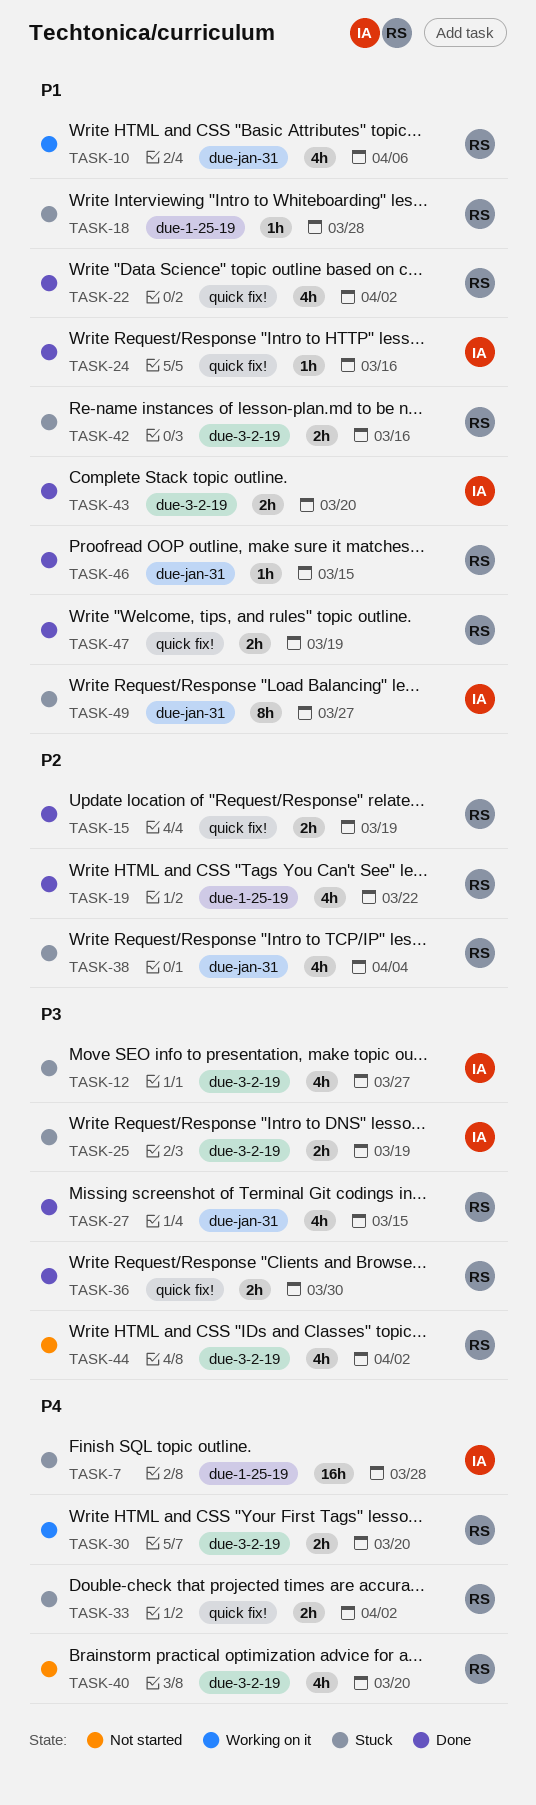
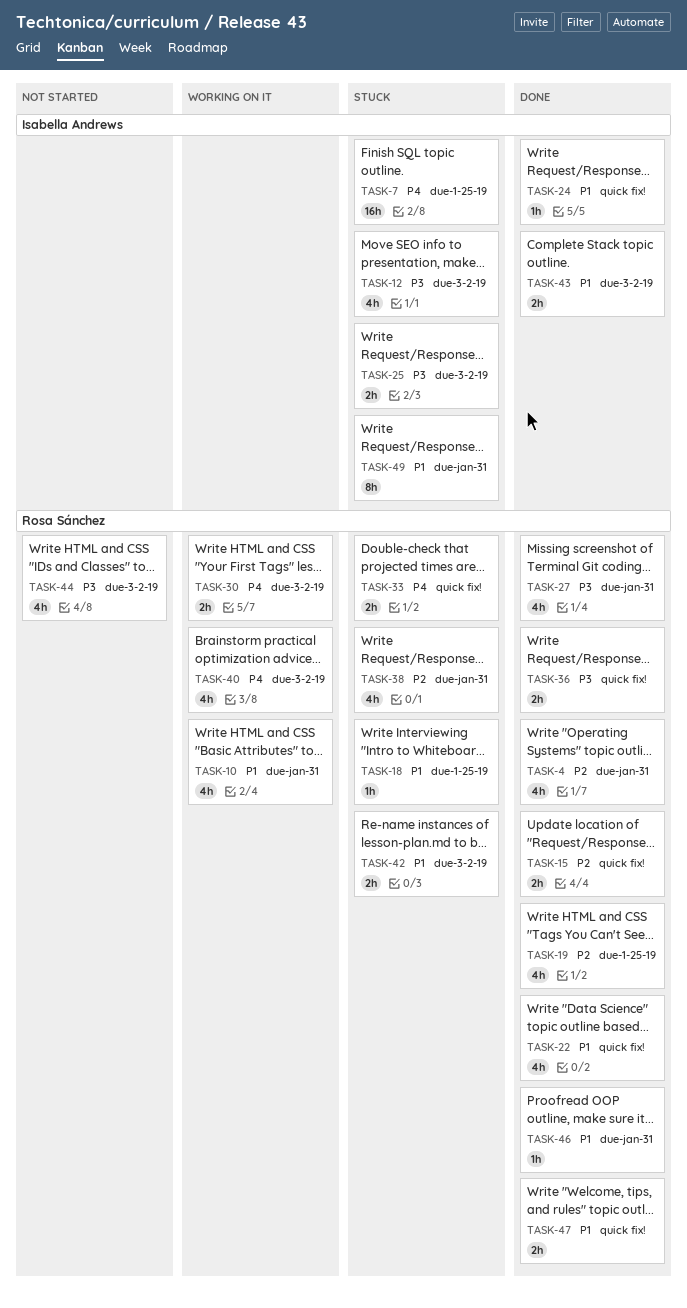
TASK-4: none -> present
TASK-40, status: Not started -> Working on it

